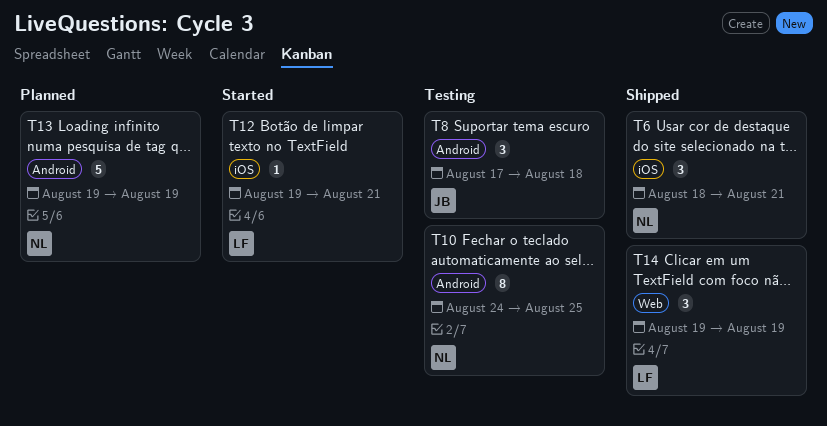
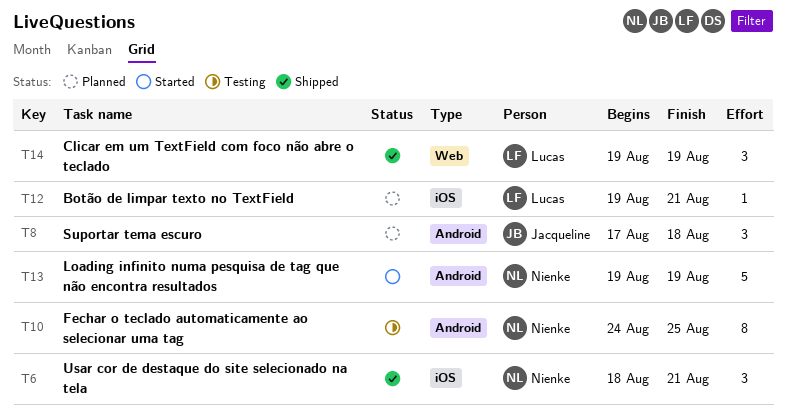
T8, status: Testing -> Planned
T12, status: Started -> Planned
T13, status: Planned -> Started

